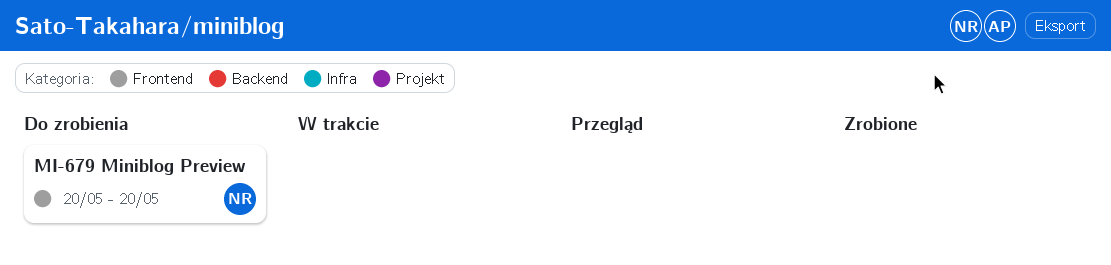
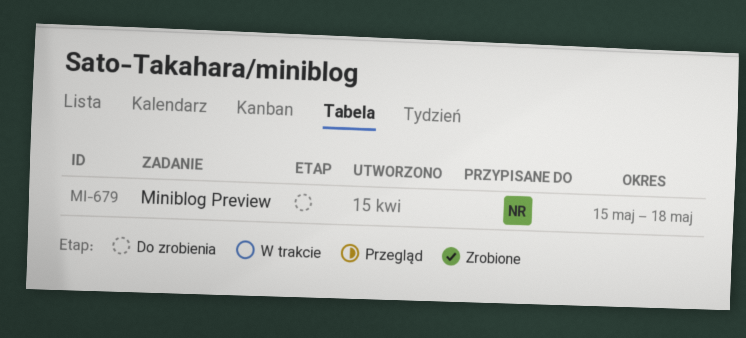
MI-679, start: May 20 -> May 15
MI-679, due: May 20 -> May 18

